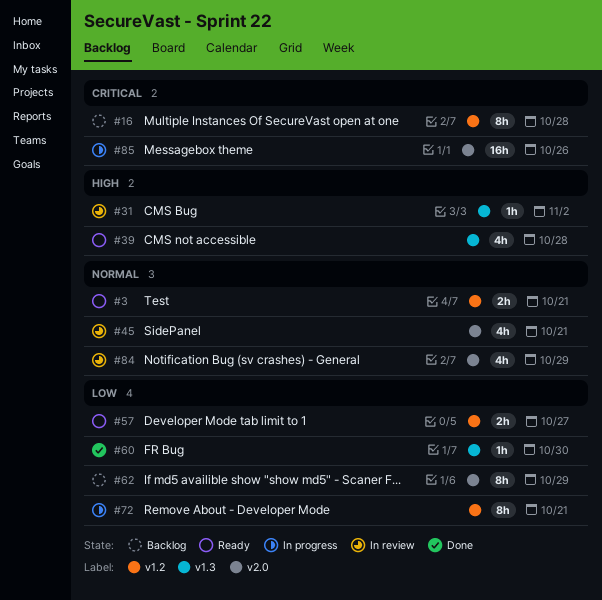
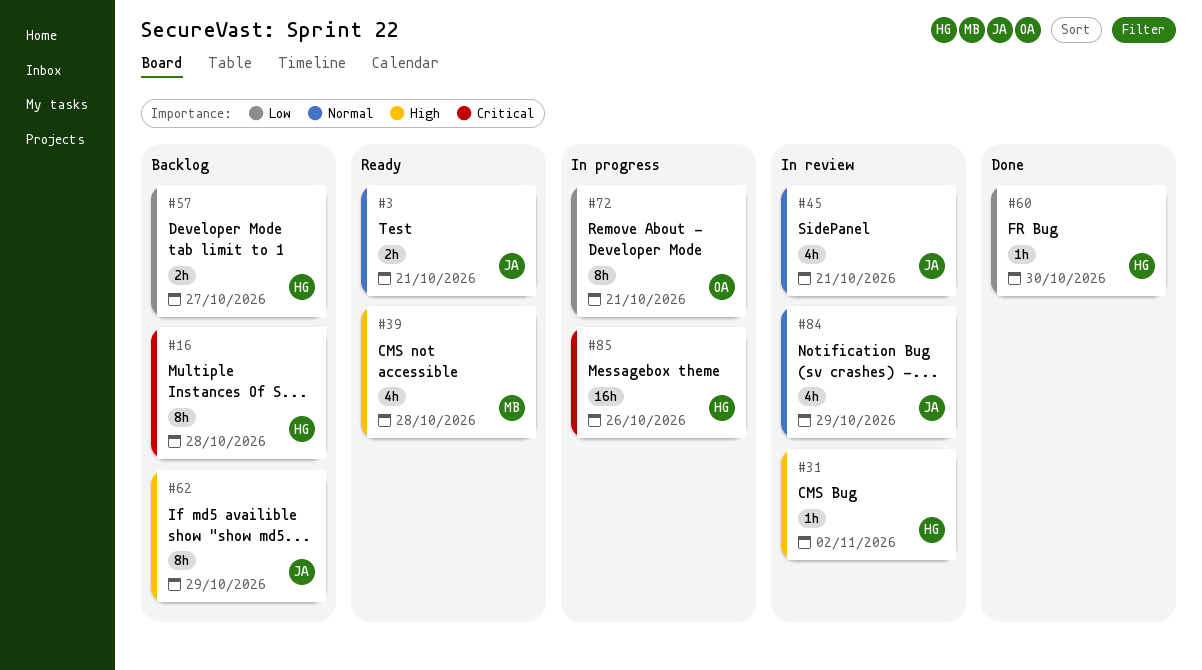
#57, status: Ready -> Backlog
#62, priority: Low -> High

